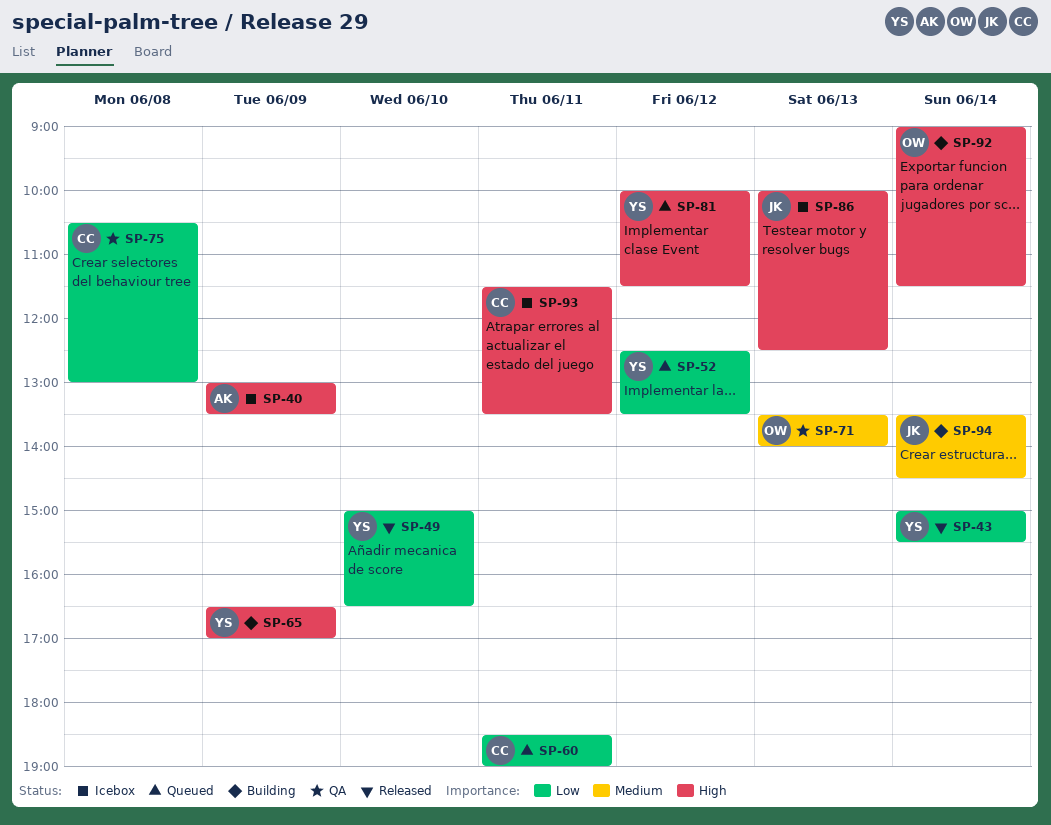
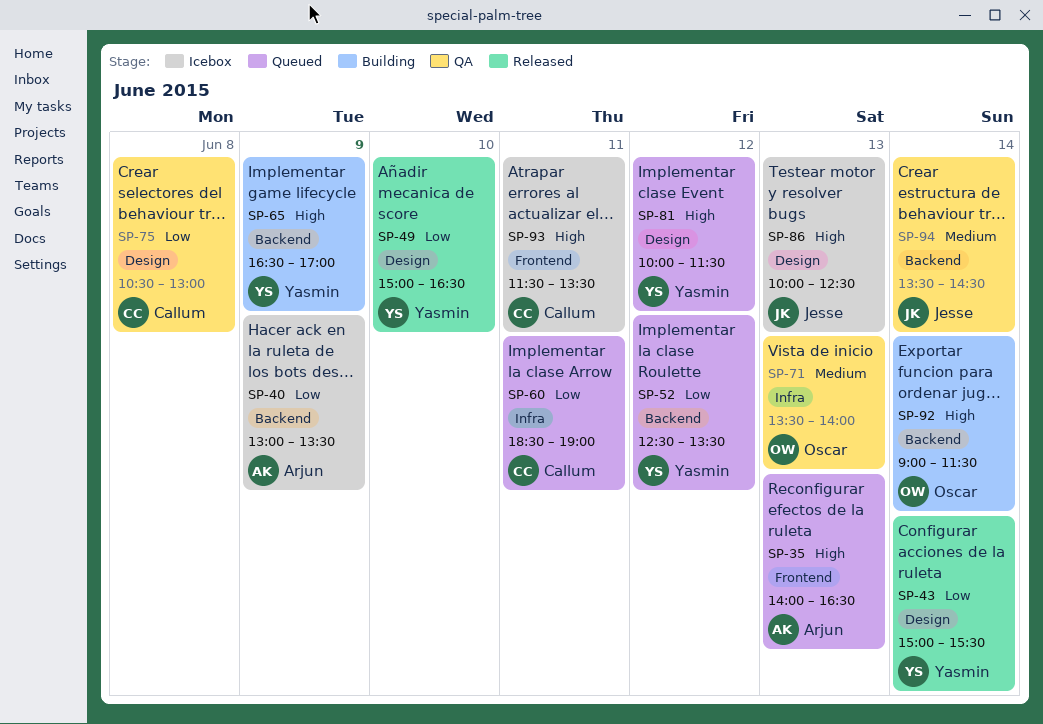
SP-35: none -> present
SP-40, priority: High -> Low
SP-94, status: Building -> QA

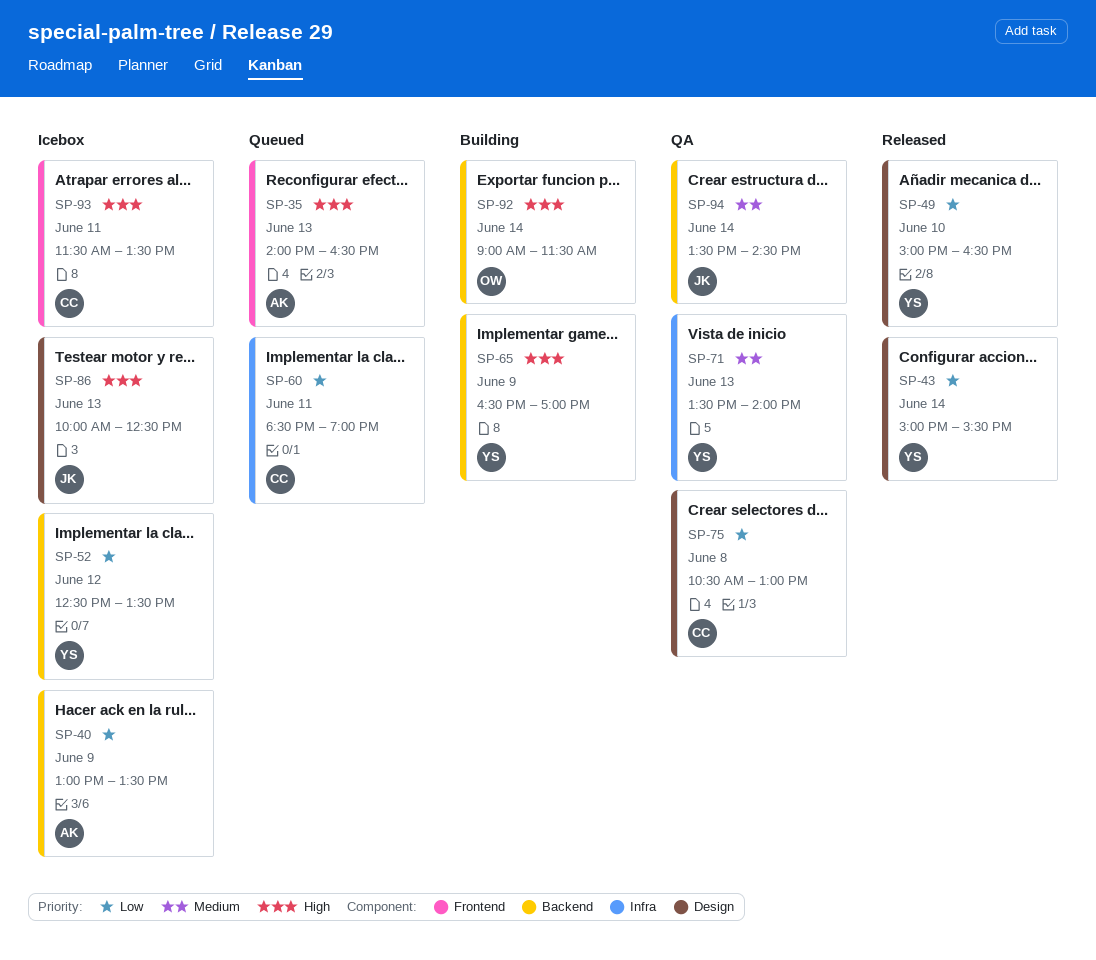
SP-52, status: Queued -> Icebox
SP-71, owner: Oscar -> Yasmin
SP-81: present -> none

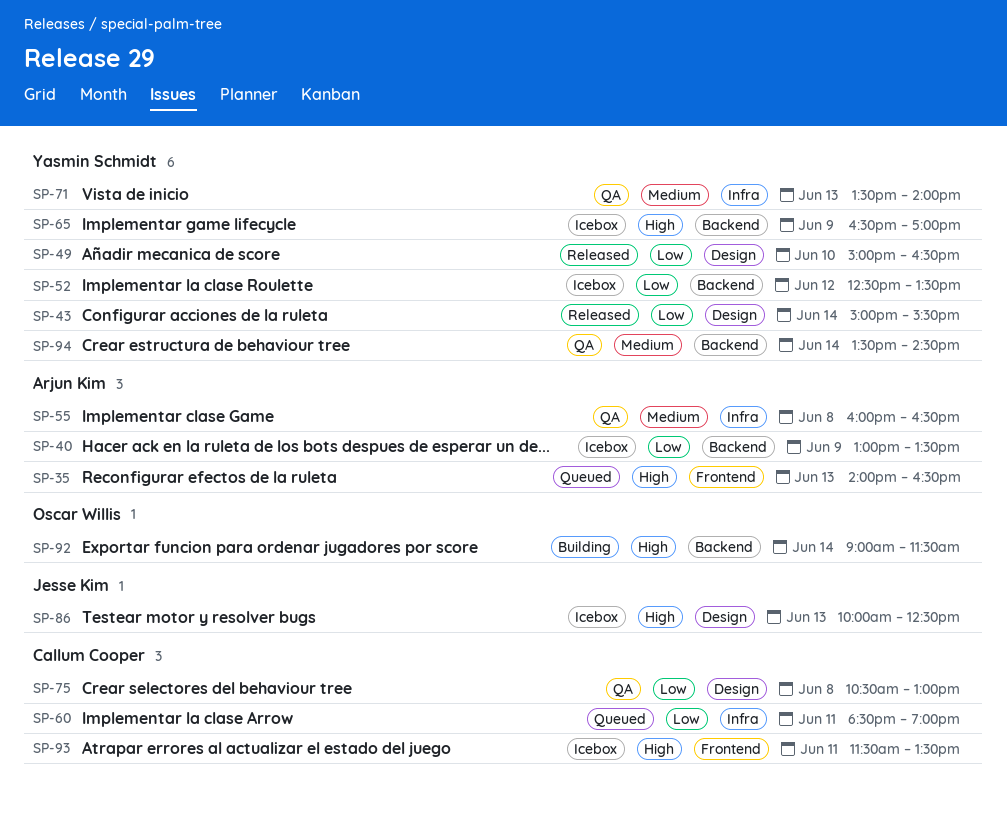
SP-55: none -> present
SP-65, status: Building -> Icebox
SP-94, owner: Jesse Kim -> Yasmin Schmidt

